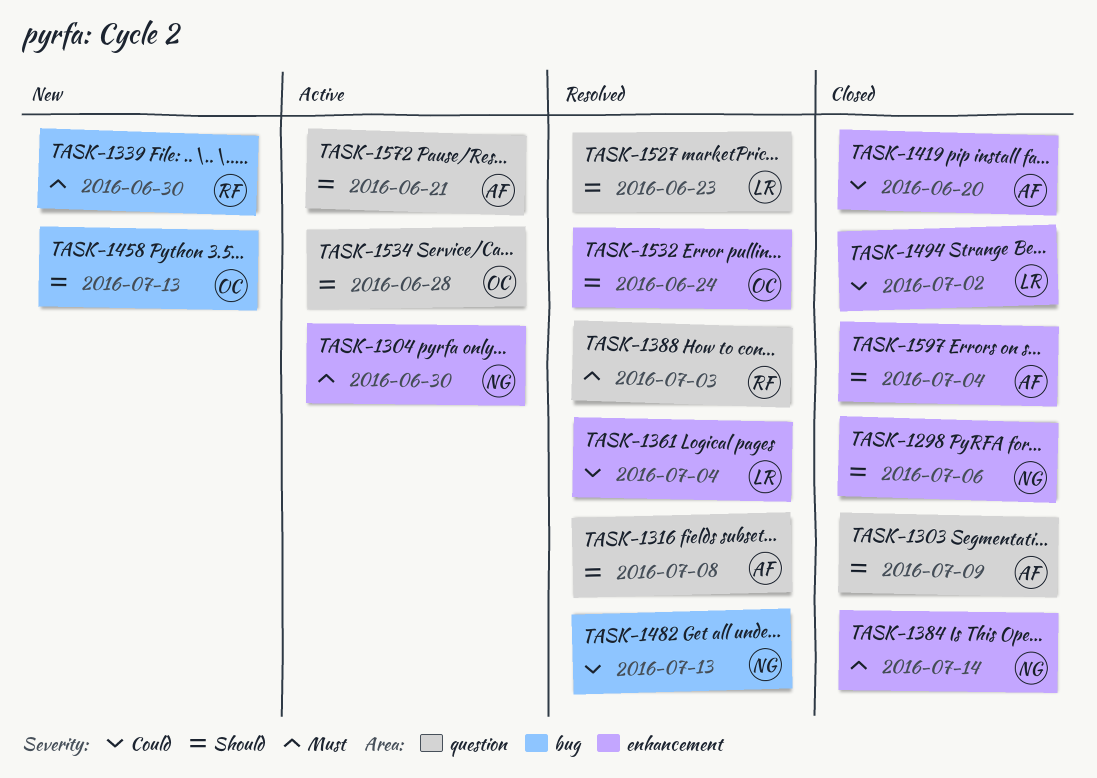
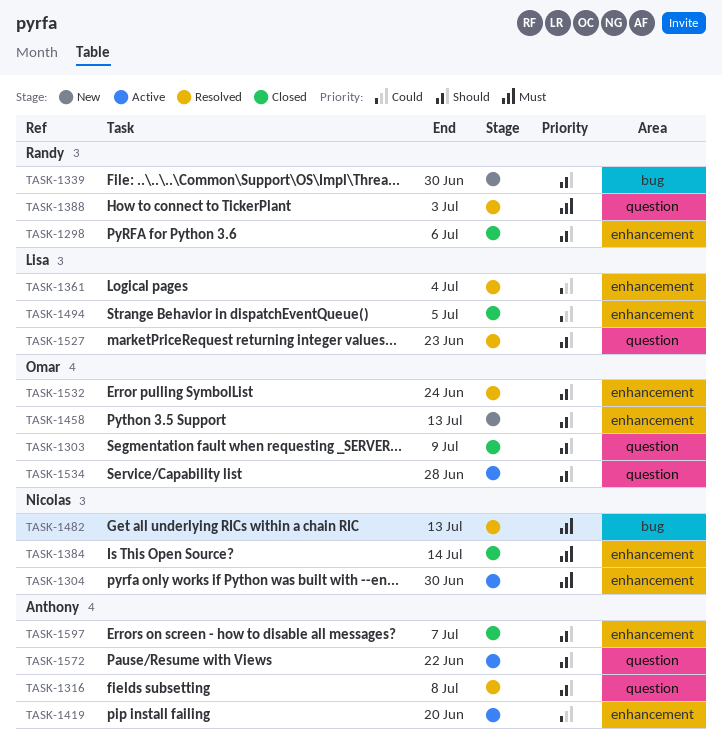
TASK-1298, owner: Nicolas -> Randy
TASK-1303, owner: Anthony -> Omar
TASK-1339, priority: Must -> Should
TASK-1419, status: Closed -> Active
TASK-1458, label: bug -> enhancement
TASK-1482, priority: Could -> Must
TASK-1494, due: Jul 2 -> Jul 5
TASK-1572, due: Jun 21 -> Jun 22
TASK-1597, due: Jul 4 -> Jul 7

